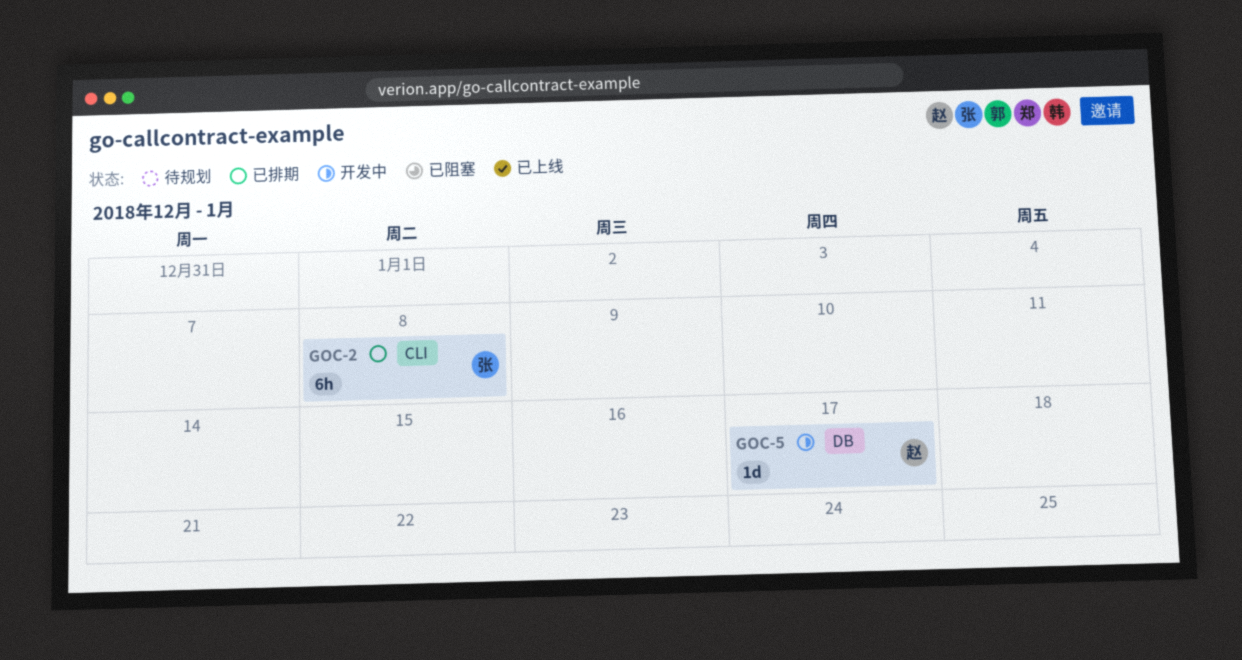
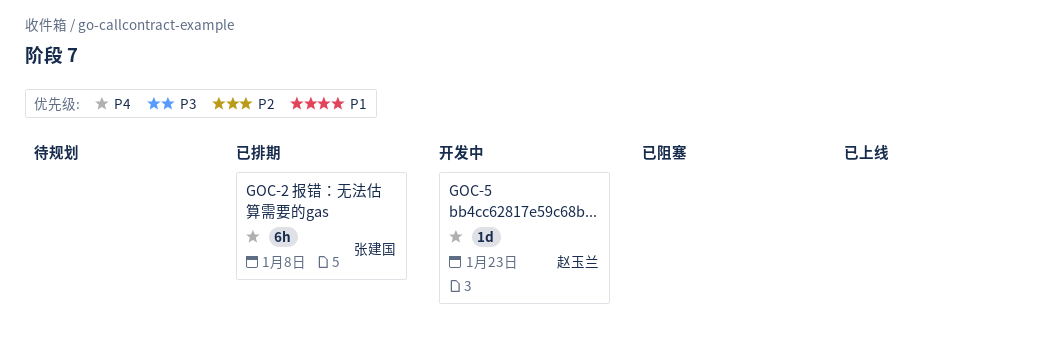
GOC-5, due: Jan 17 -> Jan 23

